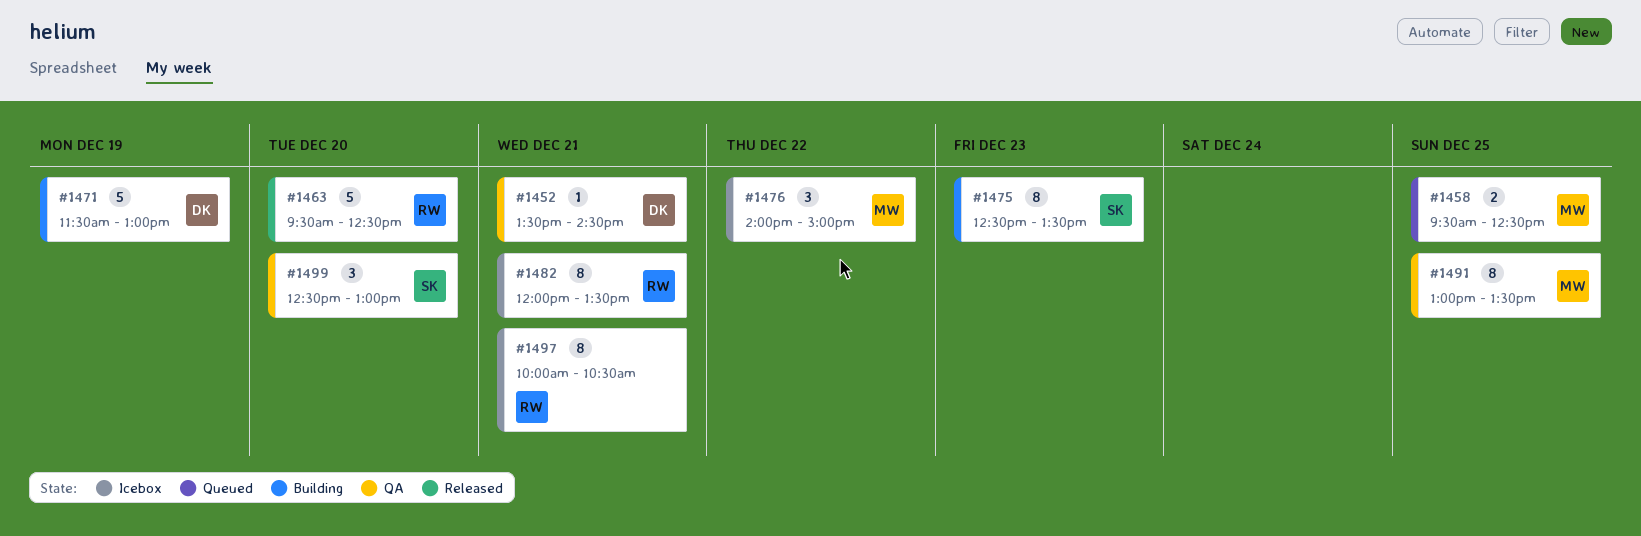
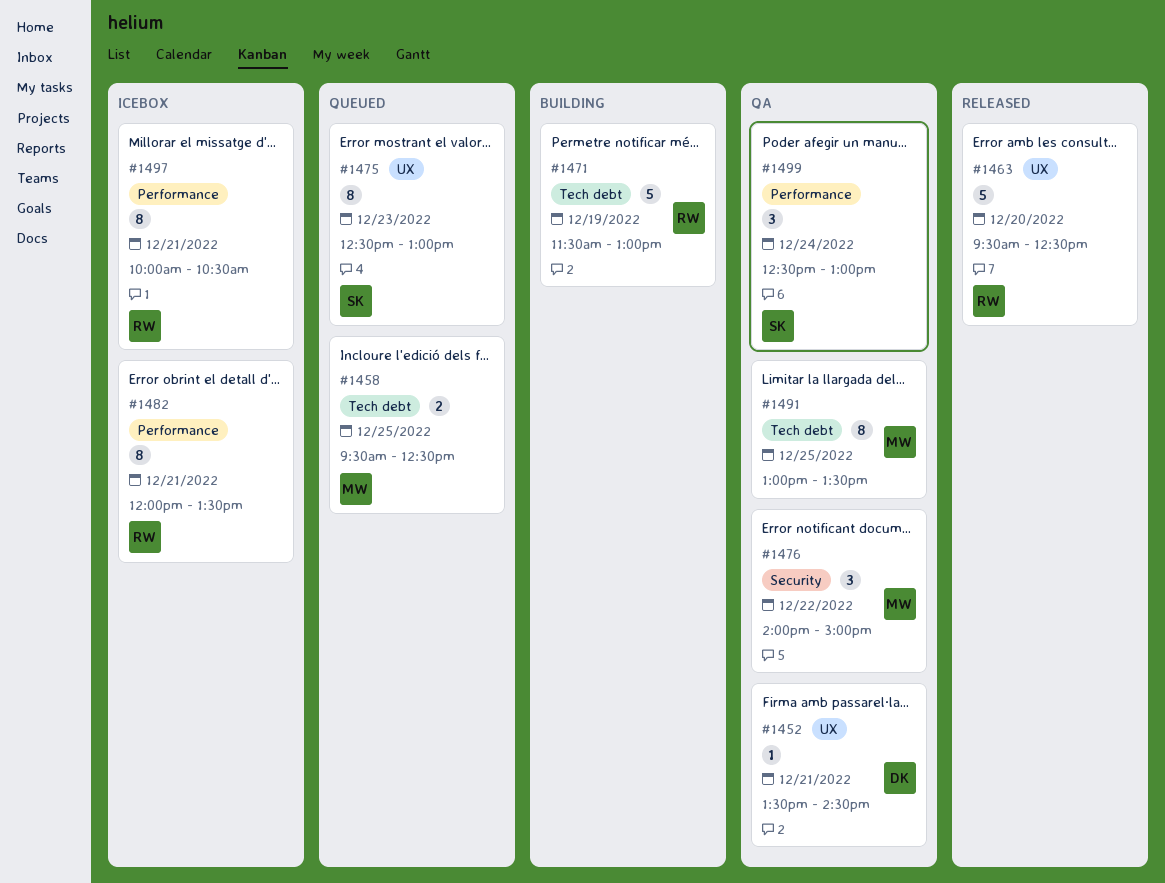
#1471, owner: DK -> RW
#1475, status: Building -> Queued
#1475, ends: 13:30 -> 13:00
#1476, status: Icebox -> QA
#1499, day: Dec 20 -> Dec 24

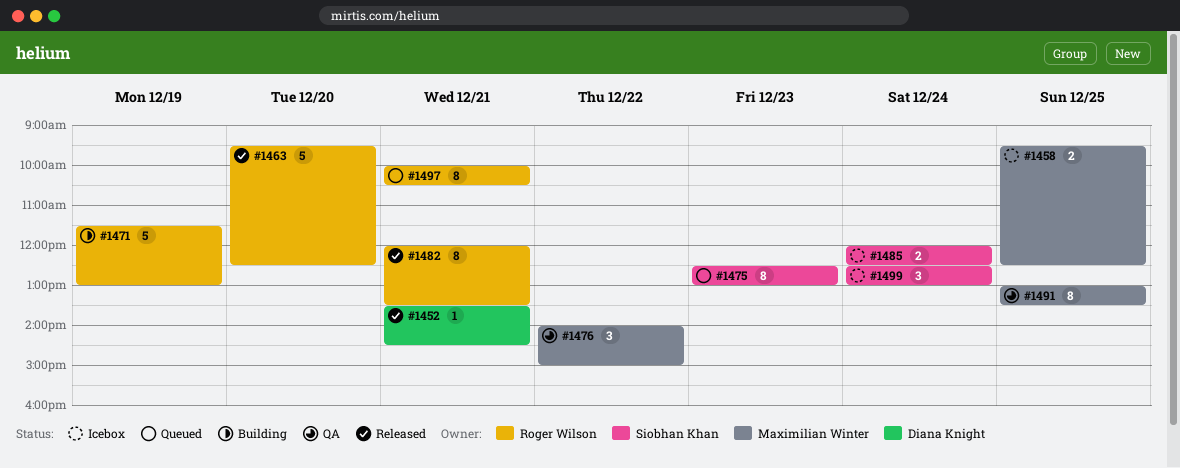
#1452, status: QA -> Released
#1458, status: Queued -> Icebox
#1482, status: Icebox -> Released
#1485: none -> present
#1497, status: Icebox -> Queued
#1499, status: QA -> Icebox

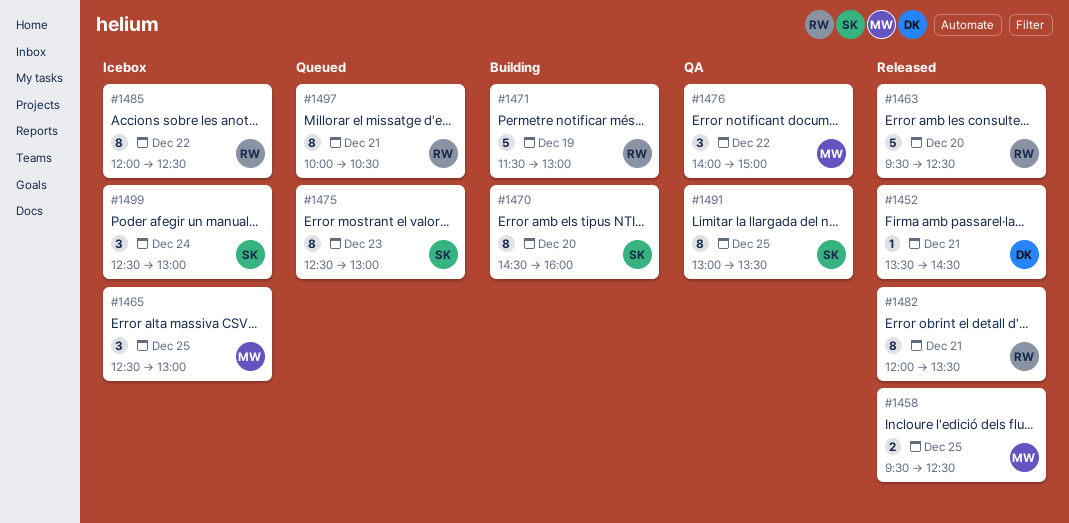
#1458, status: Icebox -> Released
#1465: none -> present
#1470: none -> present
#1485, owner: Siobhan Khan -> Roger Wilson
#1485, estimate: 2 -> 8
#1485, day: Dec 24 -> Dec 22
#1491, owner: Maximilian Winter -> Siobhan Khan

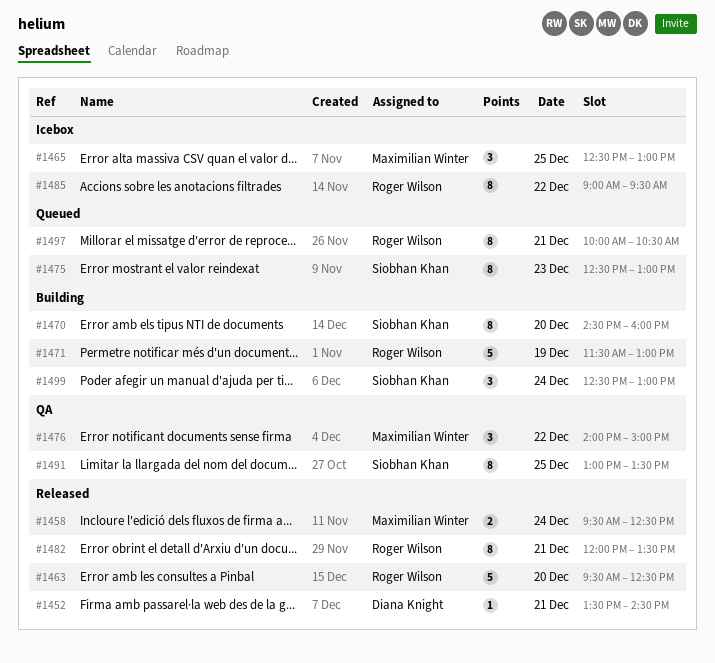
#1458, day: Dec 25 -> Dec 24
#1485, begins: 12:00 -> 09:00
#1485, ends: 12:30 -> 09:30
#1499, status: Icebox -> Building

